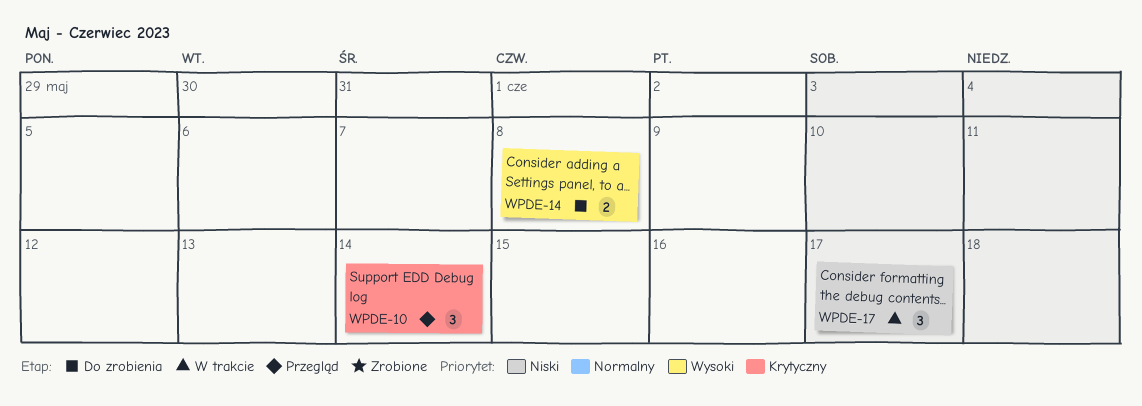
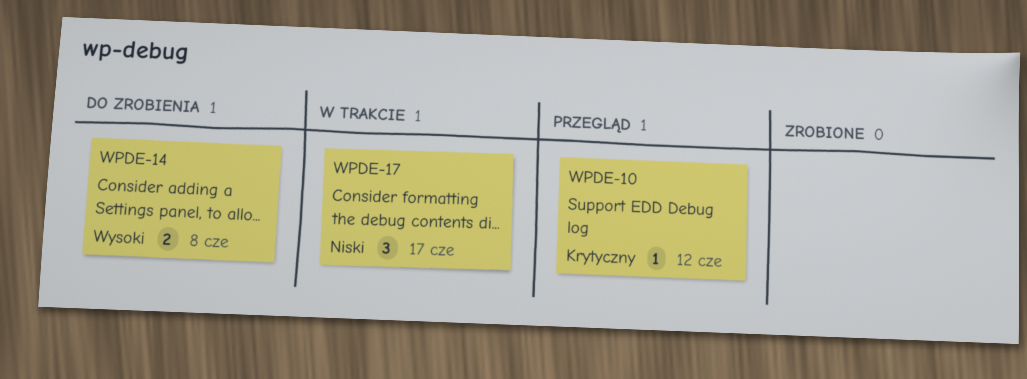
WPDE-10, estimate: 3 -> 1
WPDE-10, due: Jun 14 -> Jun 12

